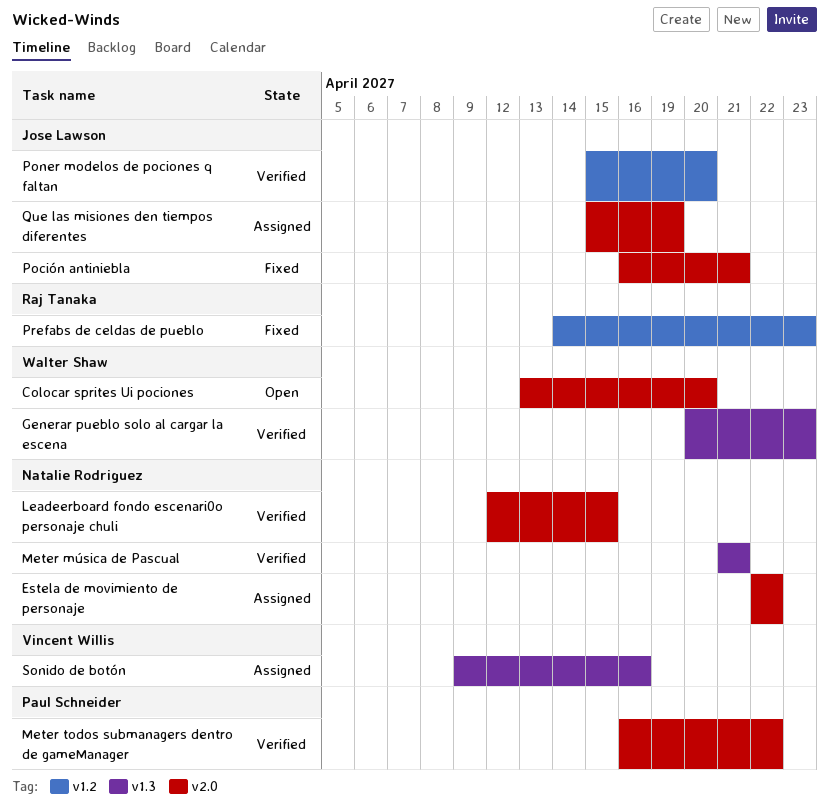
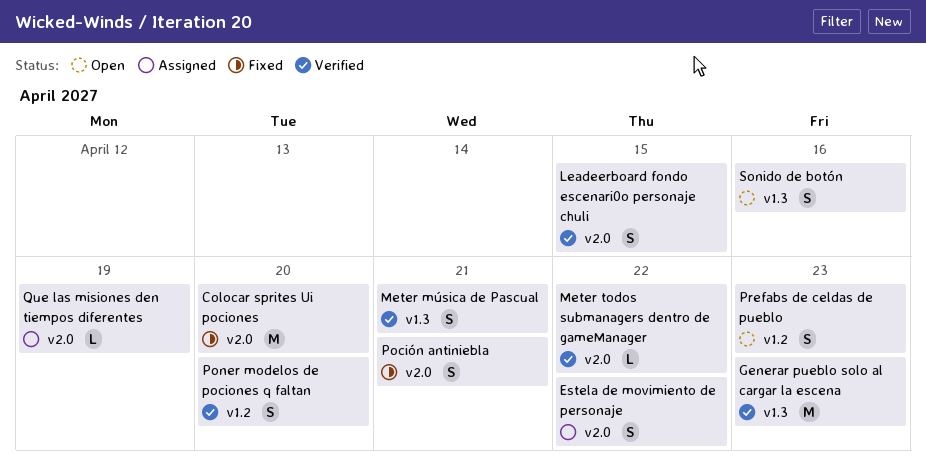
Colocar sprites Ui pociones, status: Open -> Fixed
Prefabs de celdas de pueblo, status: Fixed -> Open
Sonido de botón, status: Assigned -> Open

